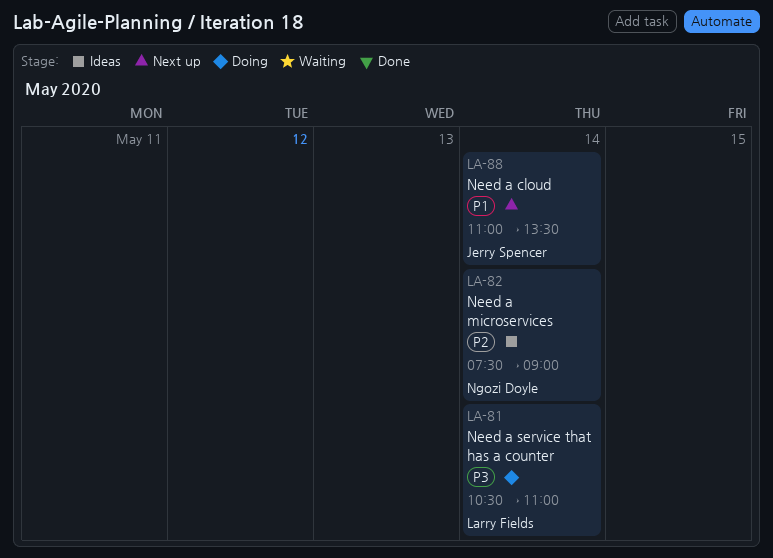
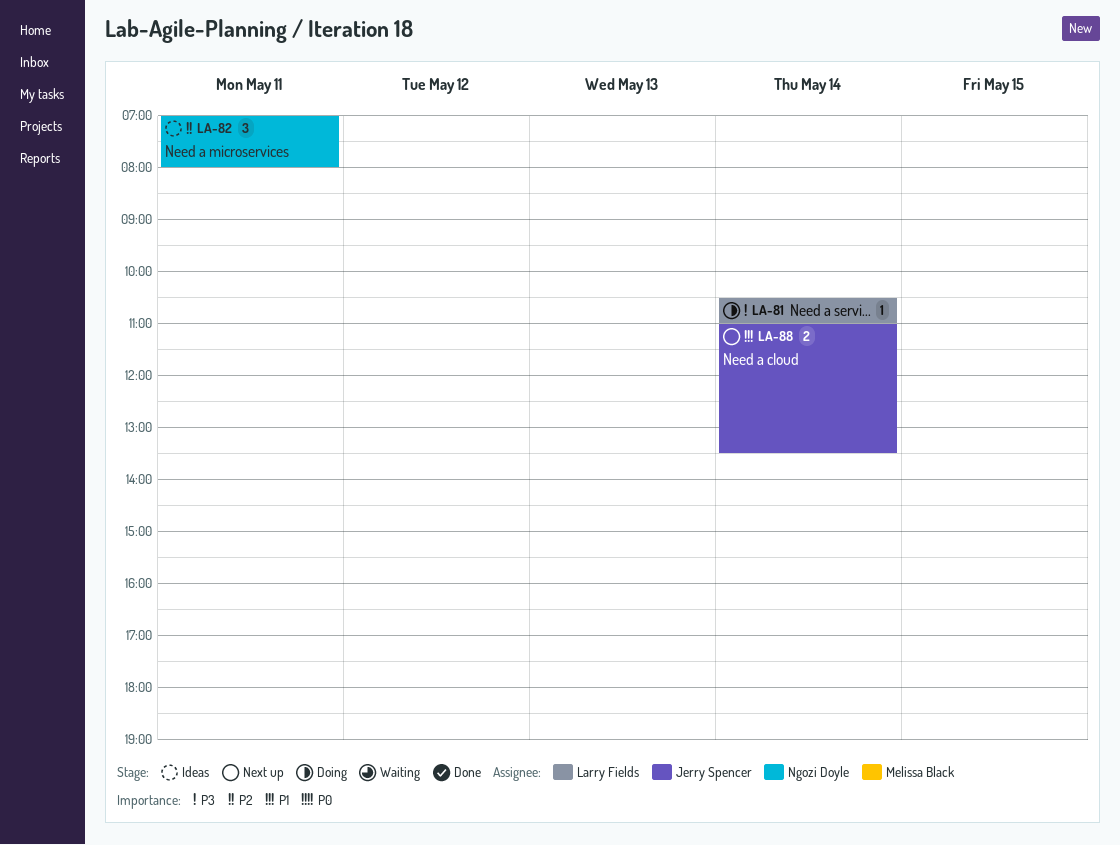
LA-82, day: May 14 -> May 11
LA-82, begins: 07:30 -> 07:00
LA-82, ends: 09:00 -> 08:00

